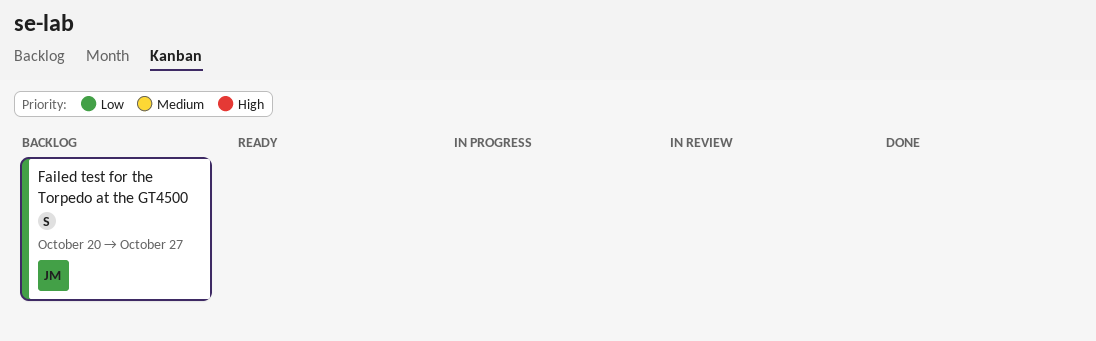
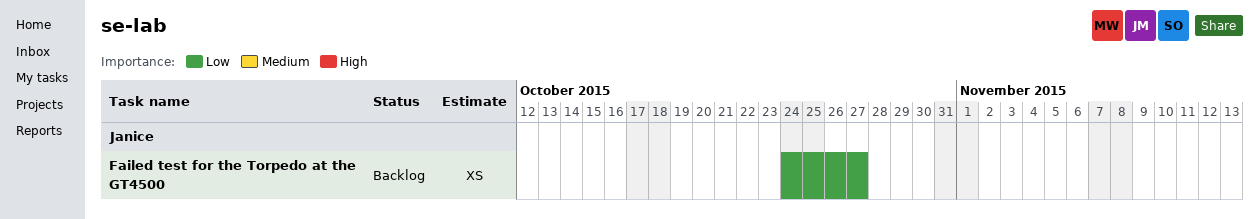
Failed test for the Torpedo at the GT4500, estimate: S -> XS
Failed test for the Torpedo at the GT4500, start: Oct 20 -> Oct 24

